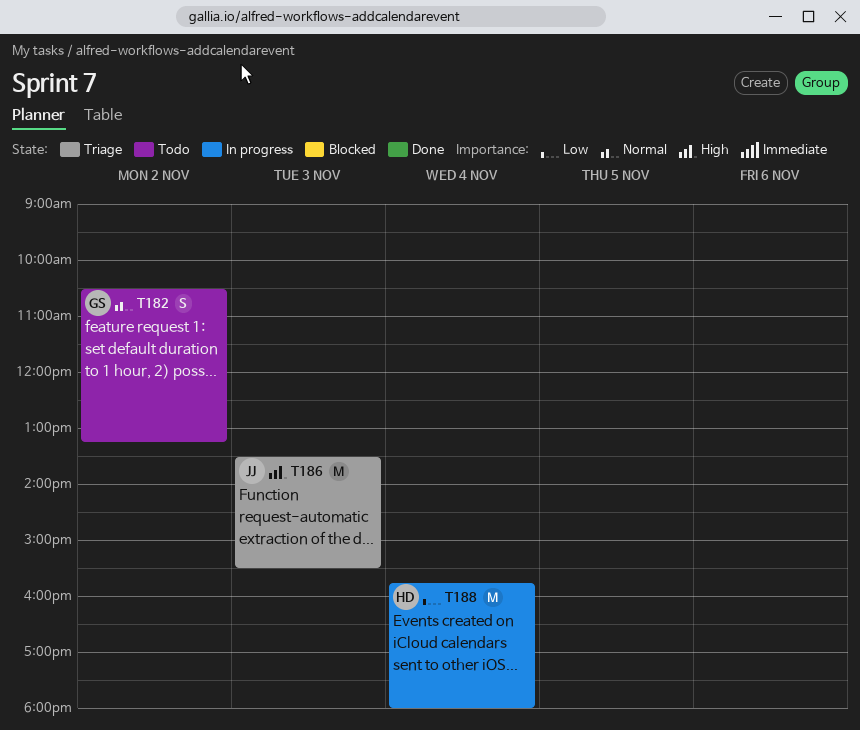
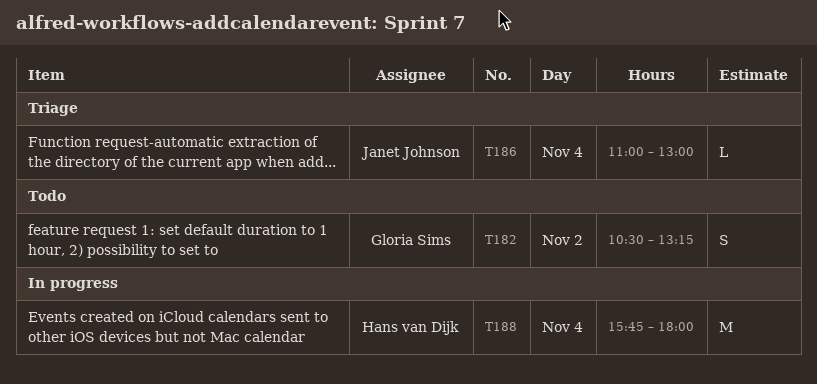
T186, estimate: M -> L
T186, day: Nov 3 -> Nov 4
T186, begins: 13:30 -> 11:00
T186, ends: 15:30 -> 13:00

